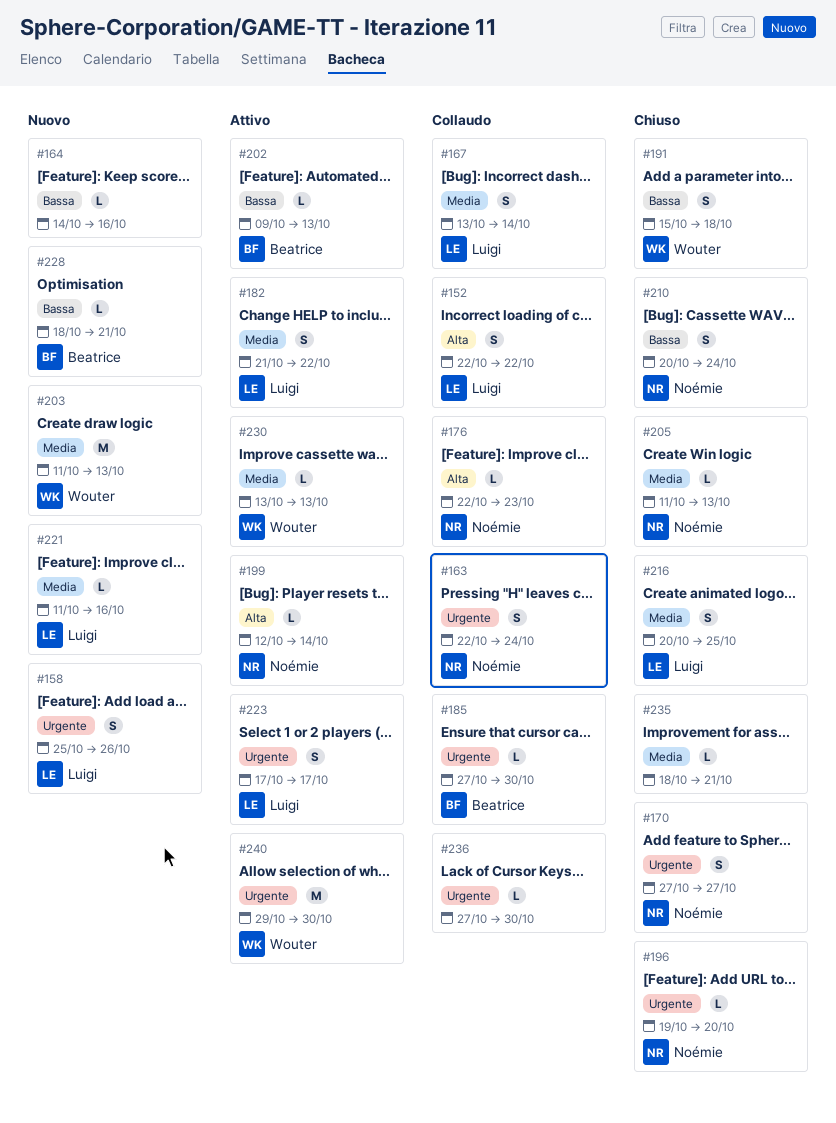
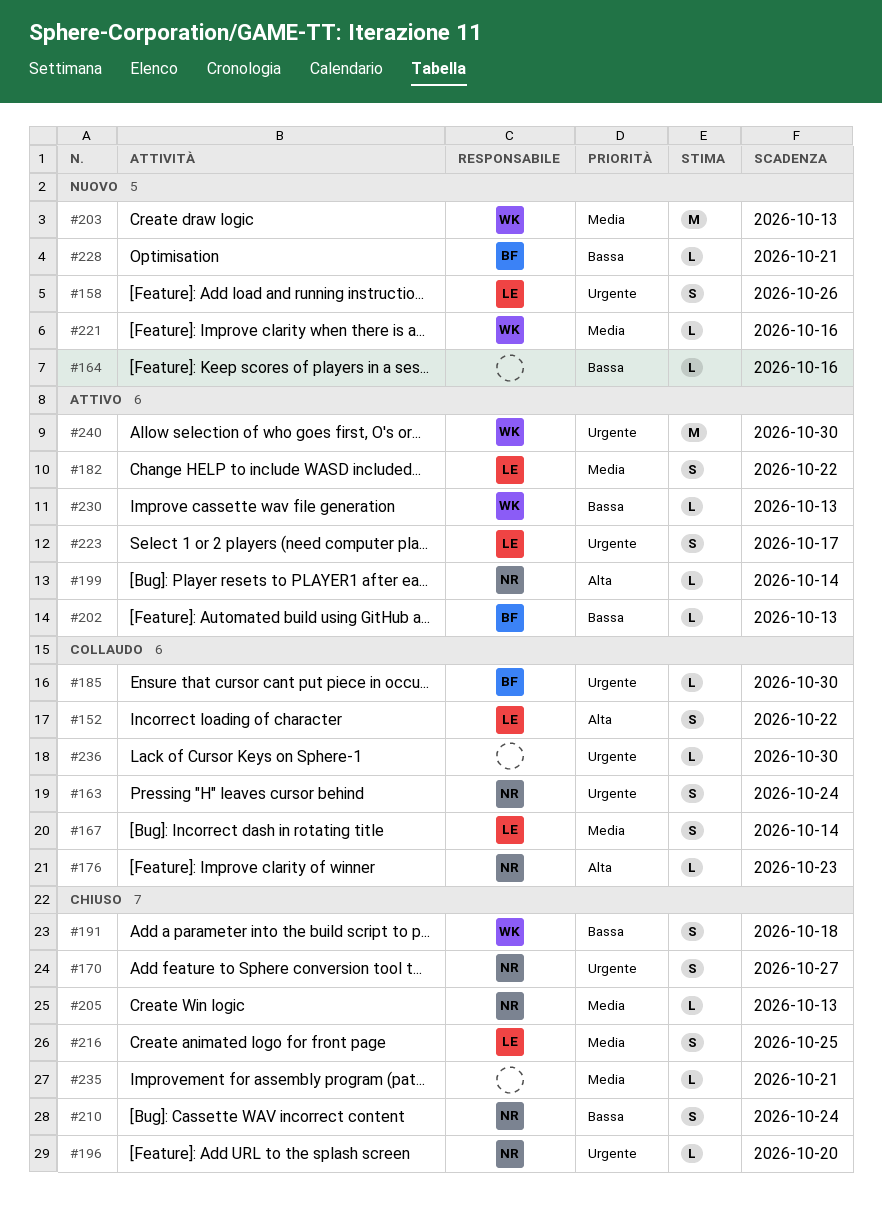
#221, owner: Luigi -> Wouter
#230, priority: Media -> Bassa

